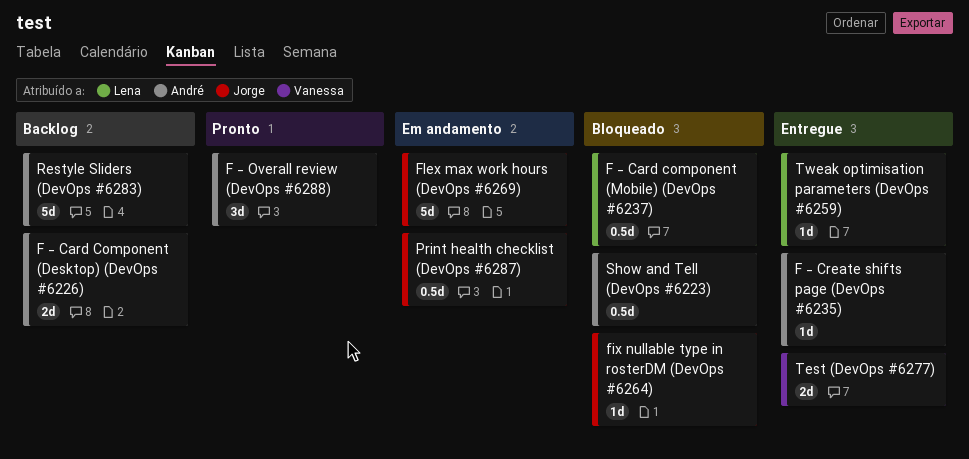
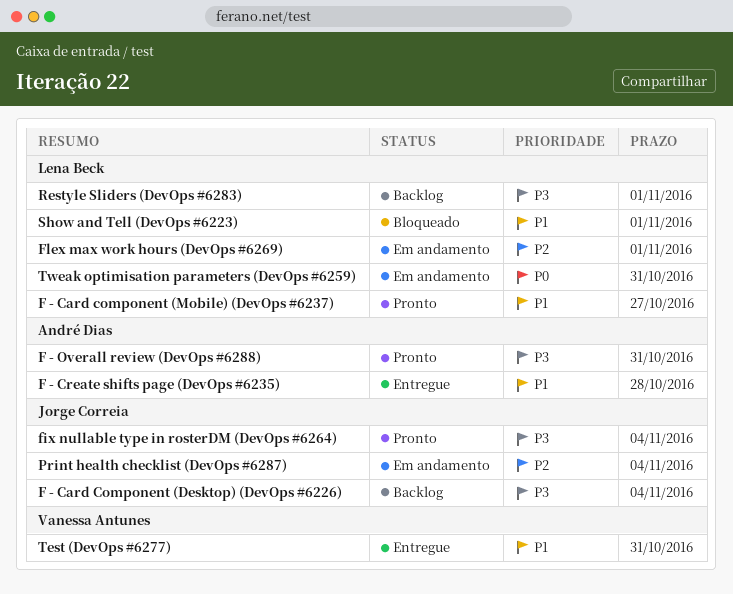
F - Card Component (Desktop) (DevOps #6226), owner: André Dias -> Jorge Correia
F - Card component (Mobile) (DevOps #6237), status: Bloqueado -> Pronto
fix nullable type in rosterDM (DevOps #6264), status: Bloqueado -> Pronto
Flex max work hours (DevOps #6269), owner: Jorge Correia -> Lena Beck
Restyle Sliders (DevOps #6283), owner: André Dias -> Lena Beck
Show and Tell (DevOps #6223), owner: André Dias -> Lena Beck
Tweak optimisation parameters (DevOps #6259), status: Entregue -> Em andamento

